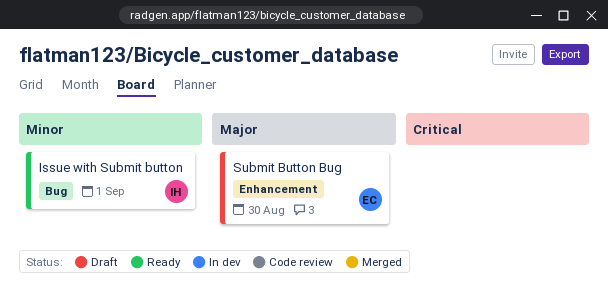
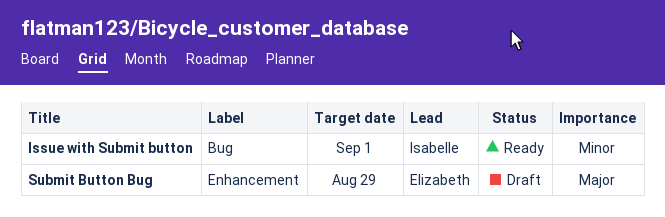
Submit Button Bug, due: Aug 30 -> Aug 29

